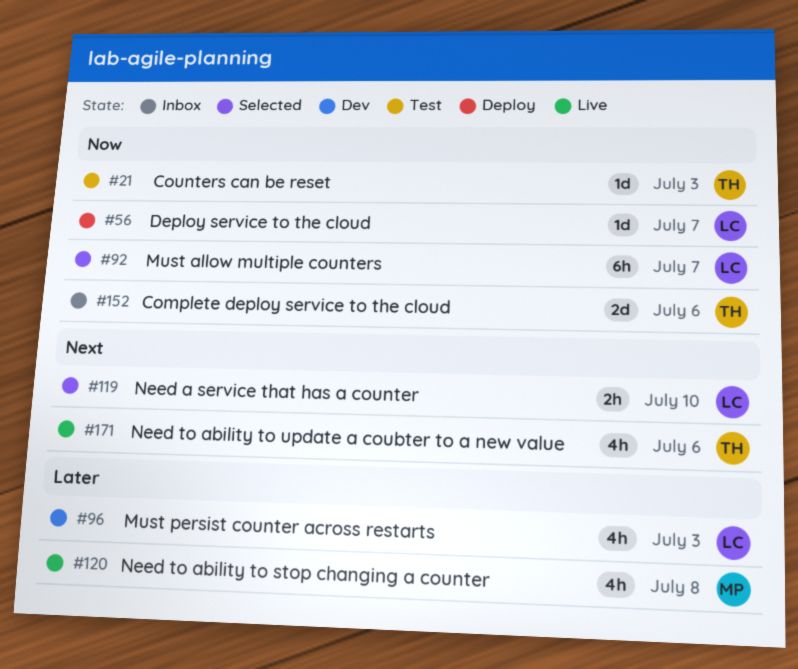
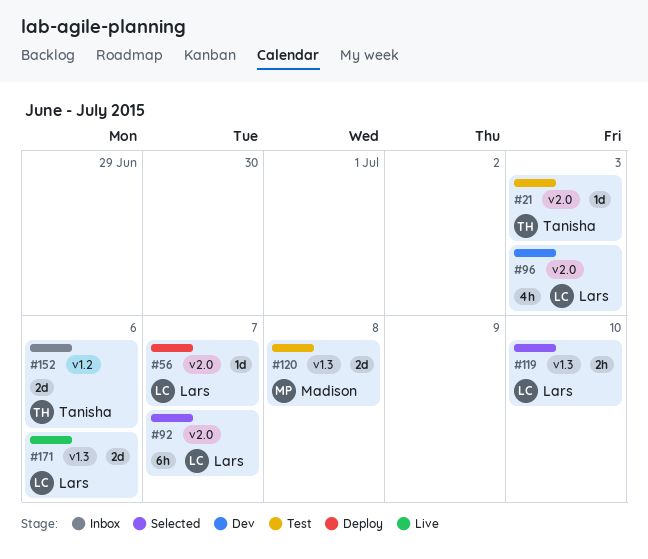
#120, status: Live -> Test
#120, estimate: 4h -> 2d
#171, owner: Tanisha -> Lars
#171, estimate: 4h -> 2d

